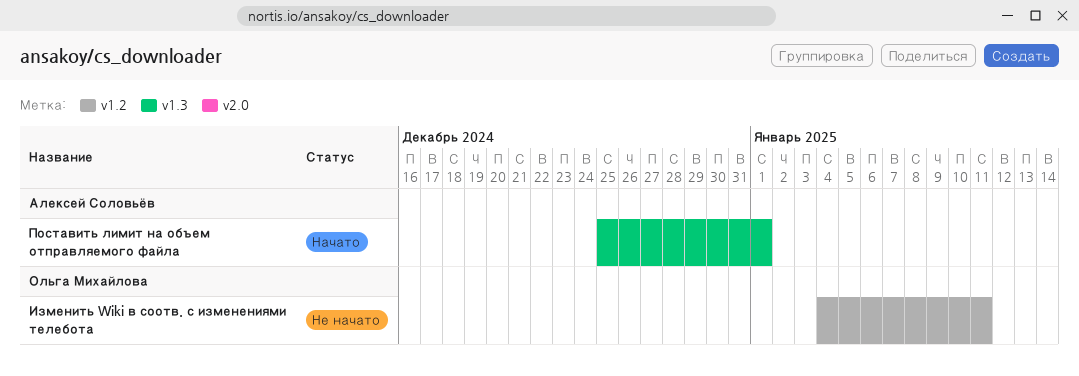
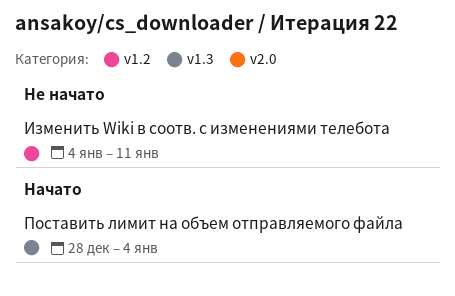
Поставить лимит на объем отправляемого файла, start: Dec 25 -> Dec 28
Поставить лимит на объем отправляемого файла, due: Jan 1 -> Jan 4

